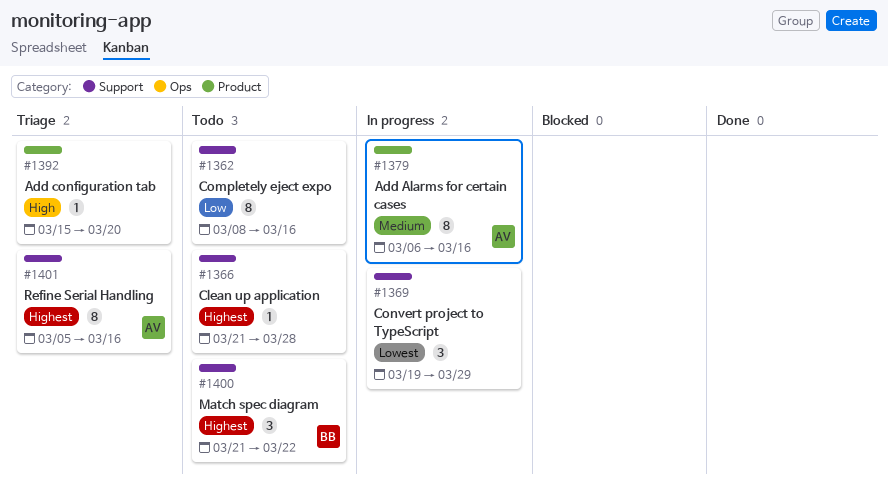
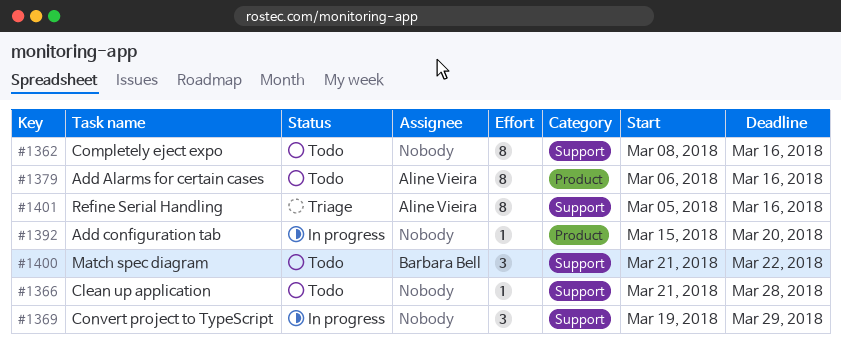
#1379, status: In progress -> Todo
#1392, status: Triage -> In progress

